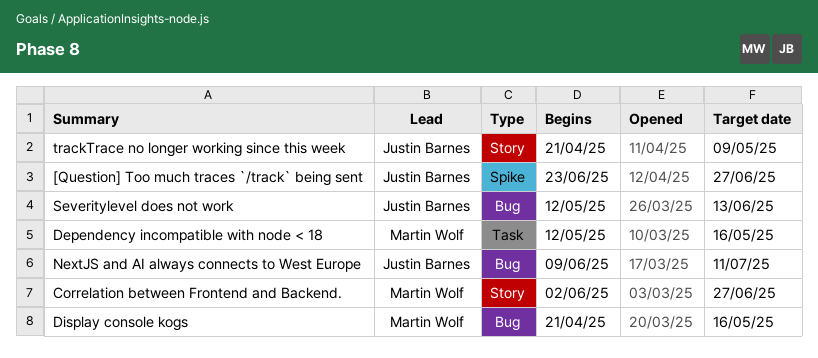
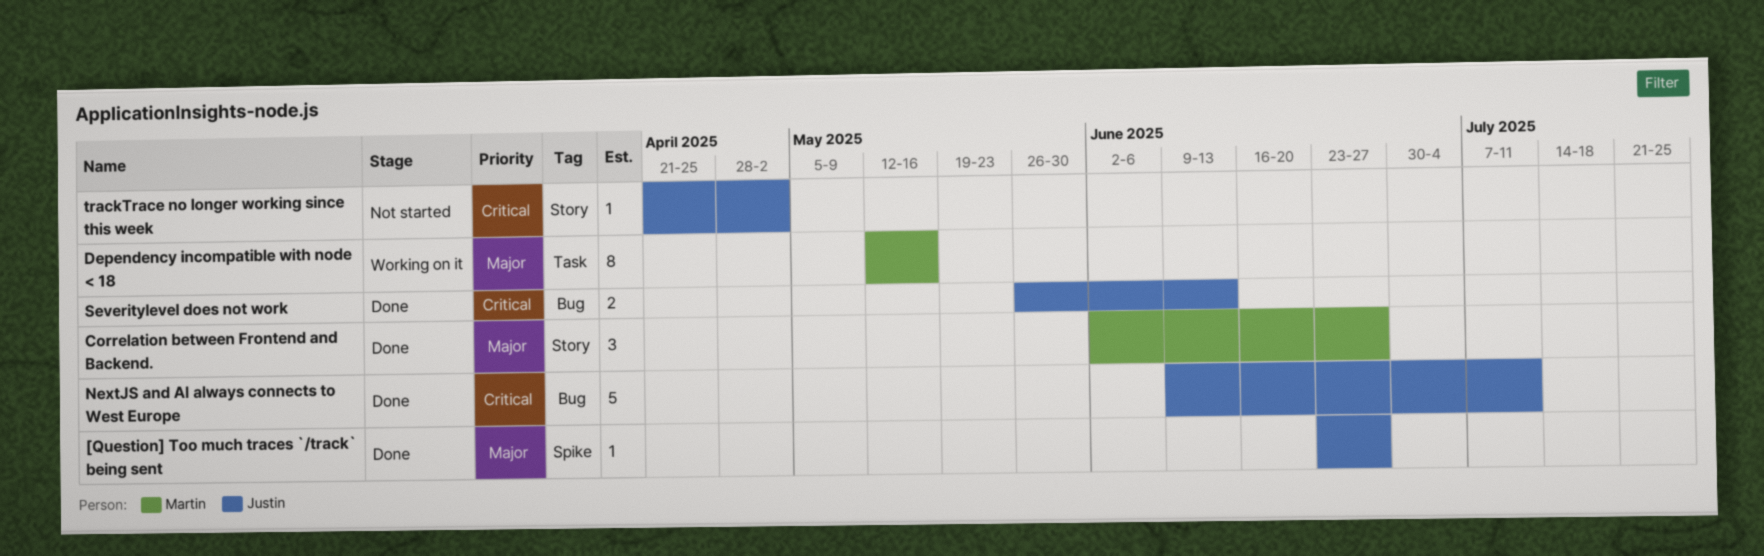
Display console kogs: present -> none
Severitylevel does not work, start: May 12 -> May 26
trackTrace no longer working since this week, due: May 9 -> May 2

